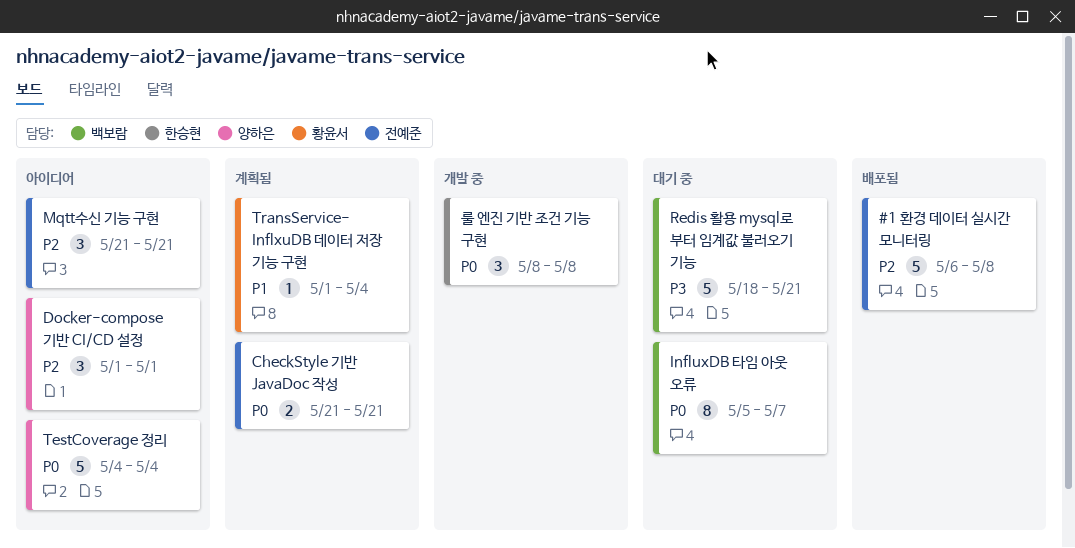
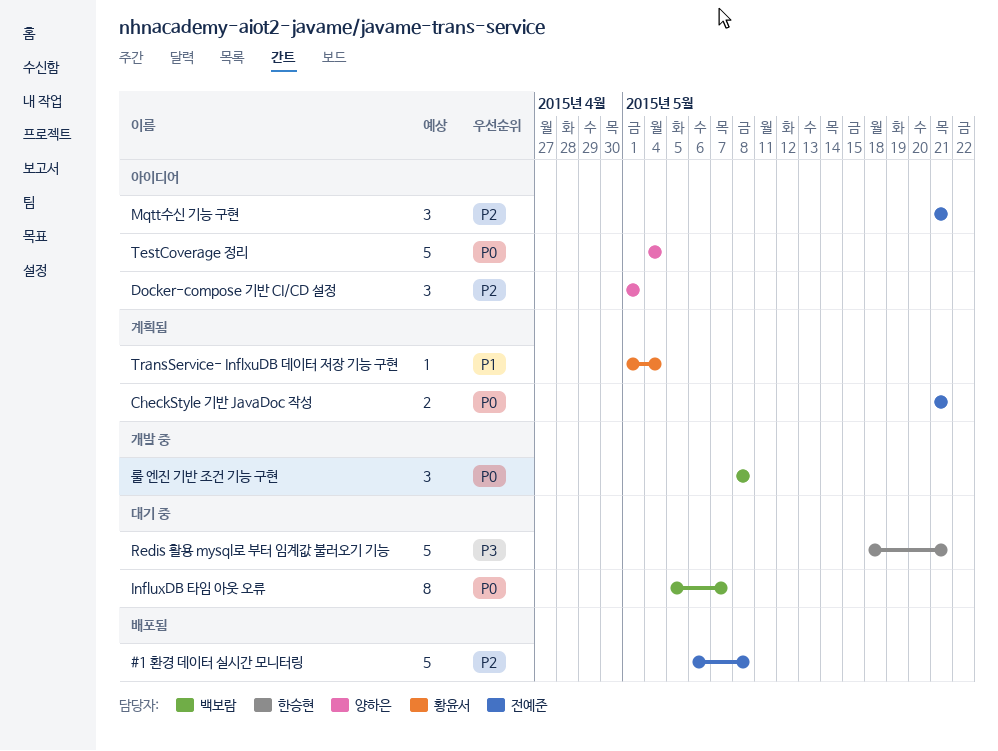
Redis 활용 mysql로 부터 임계값 불러오기 기능, owner: 백보람 -> 한승현
룰 엔진 기반 조건 기능 구현, owner: 한승현 -> 백보람

